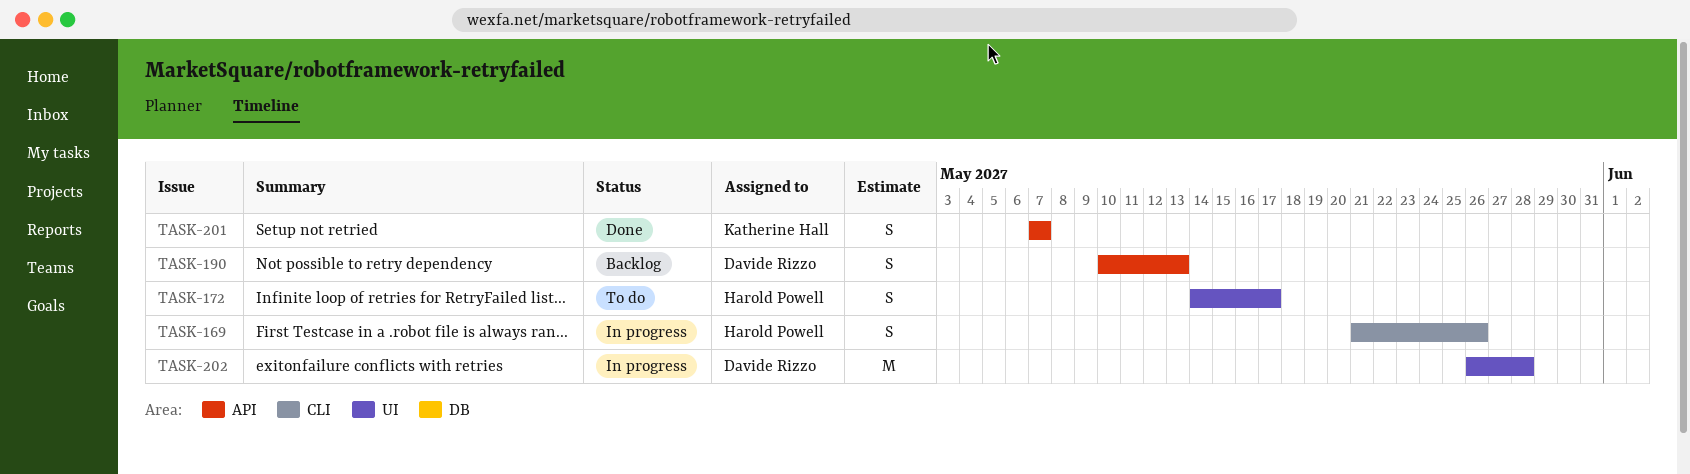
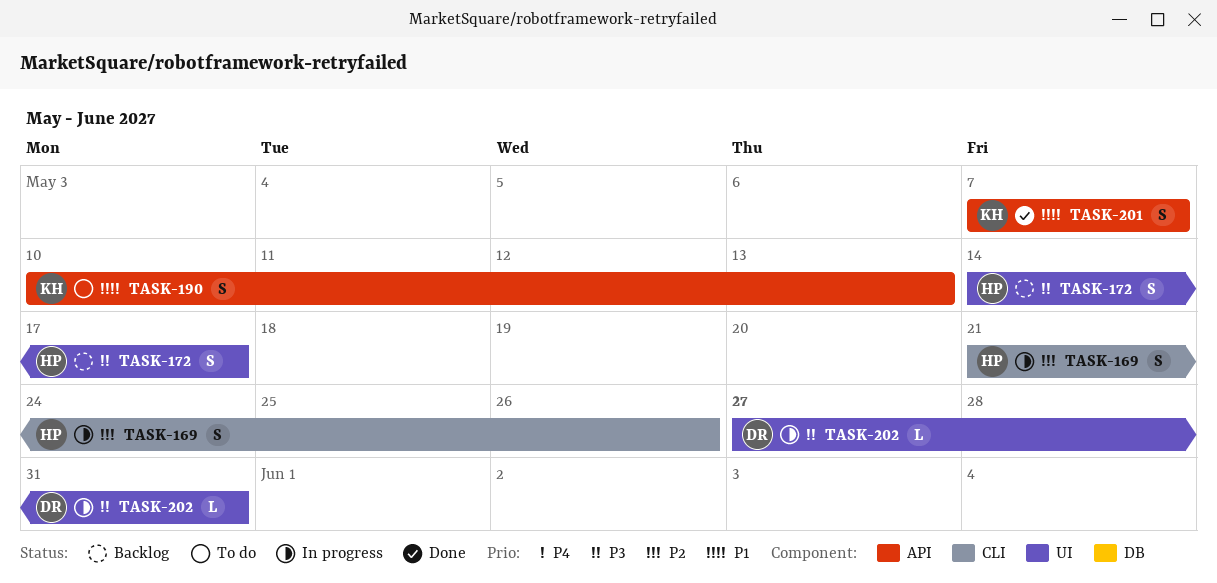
TASK-172, status: To do -> Backlog
TASK-190, status: Backlog -> To do
TASK-190, owner: Davide Rizzo -> Katherine Hall
TASK-202, estimate: M -> L
TASK-202, start: May 26 -> May 27
TASK-202, due: May 28 -> May 31

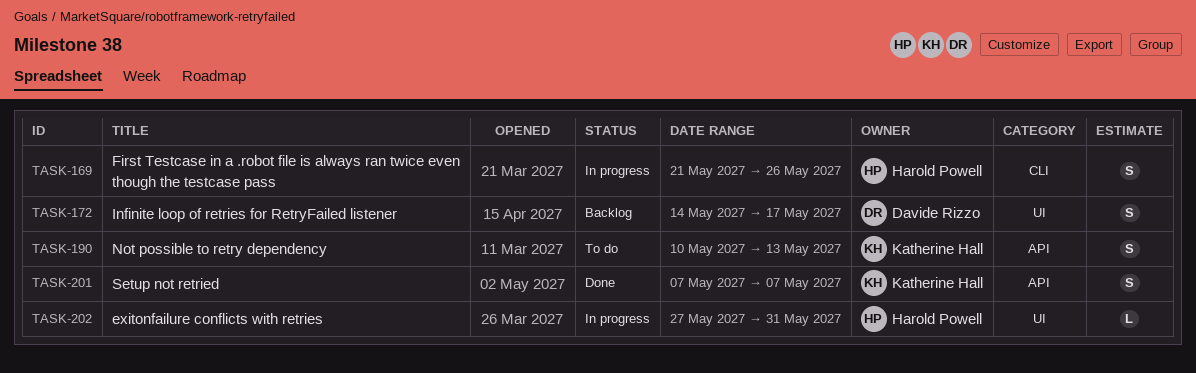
TASK-172, owner: Harold Powell -> Davide Rizzo
TASK-202, owner: Davide Rizzo -> Harold Powell

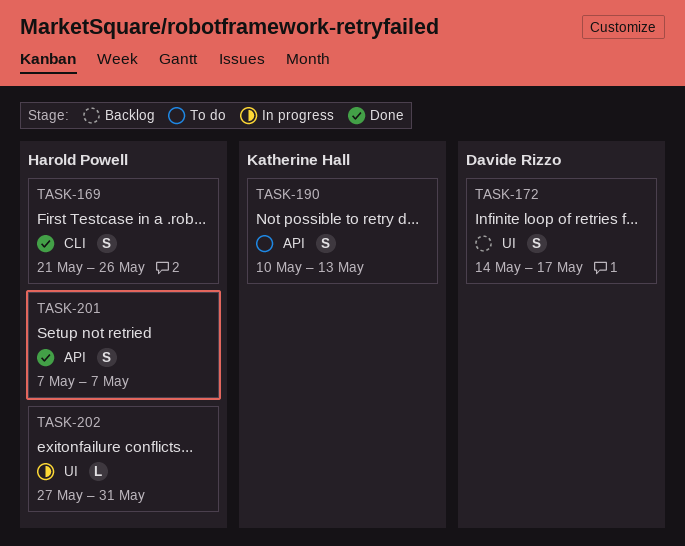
TASK-169, status: In progress -> Done
TASK-201, owner: Katherine Hall -> Harold Powell

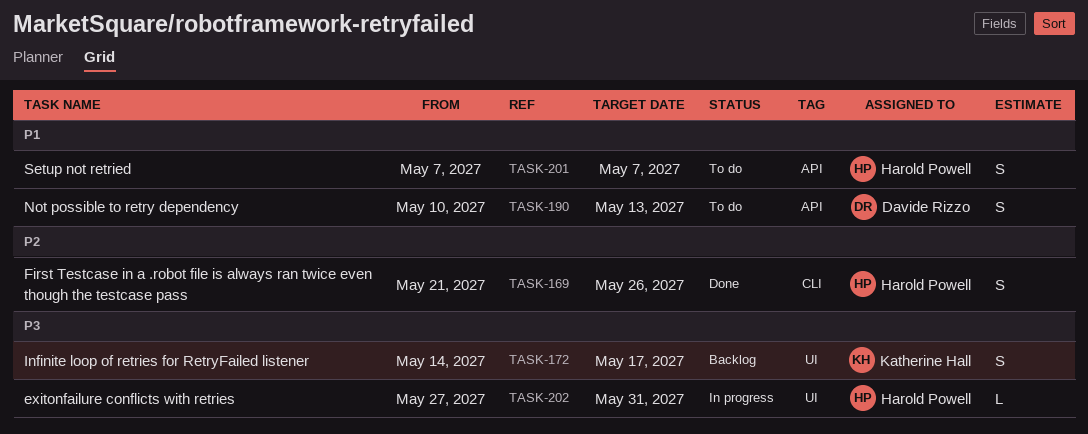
TASK-172, owner: Davide Rizzo -> Katherine Hall
TASK-190, owner: Katherine Hall -> Davide Rizzo
TASK-201, status: Done -> To do

